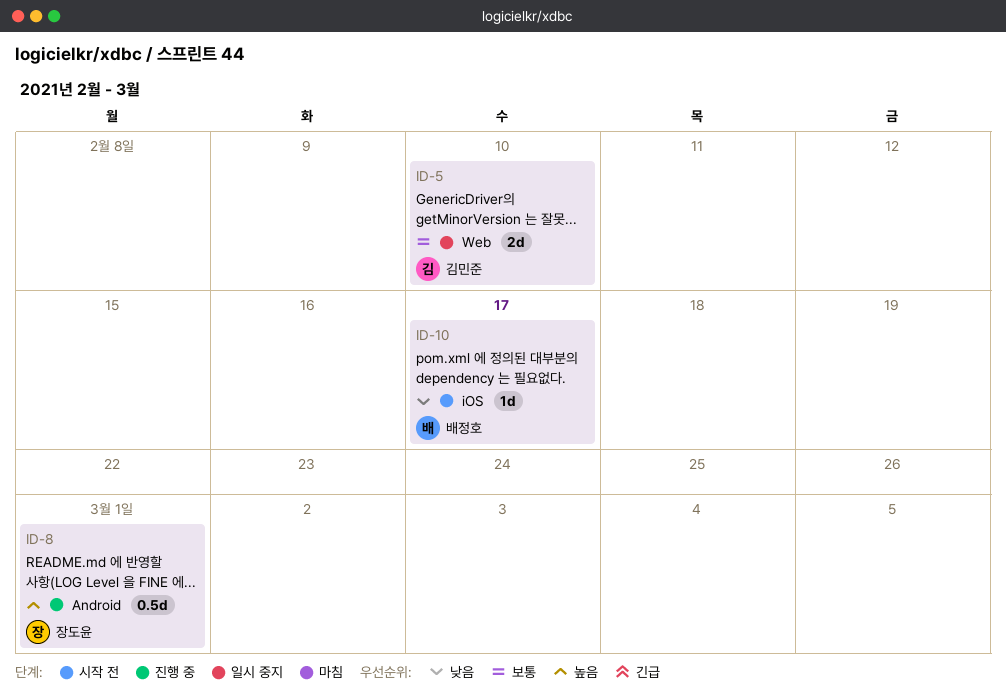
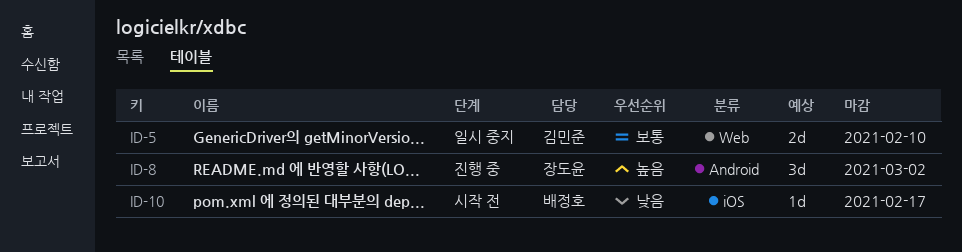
ID-8, estimate: 0.5d -> 3d
ID-8, due: Mar 1 -> Mar 2

